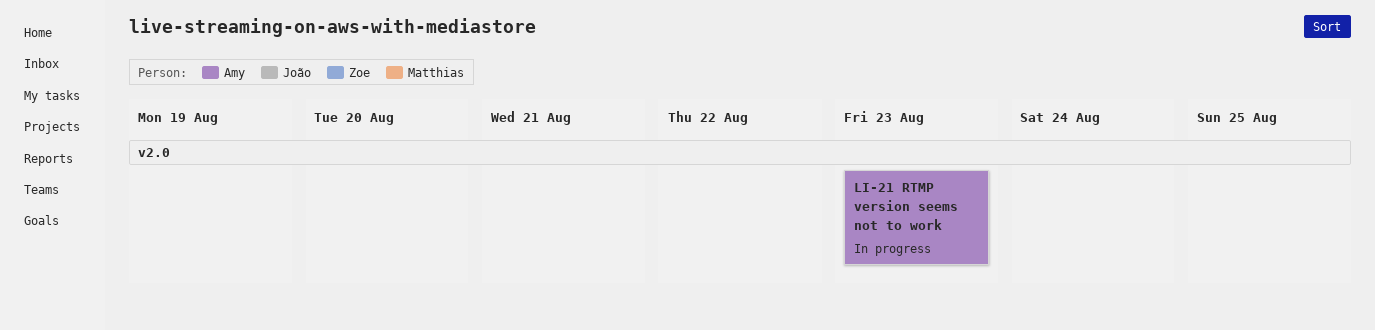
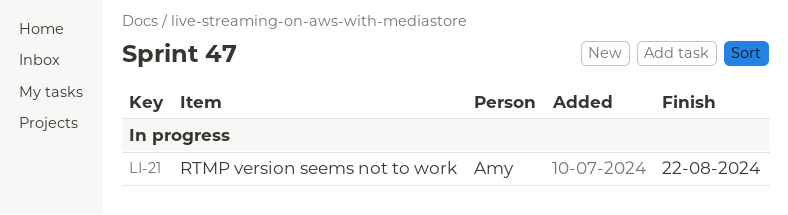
LI-21, due: Aug 23 -> Aug 22

